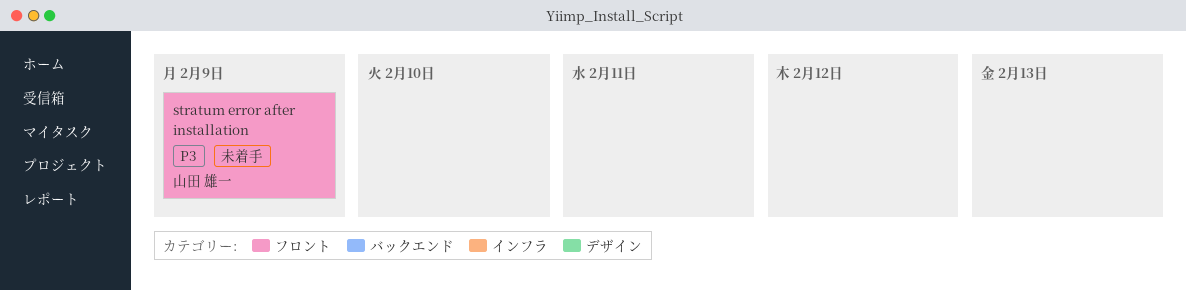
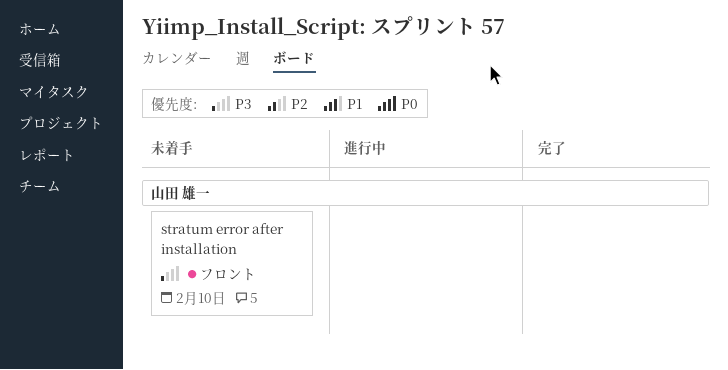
stratum error after installation, due: Feb 9 -> Feb 10

